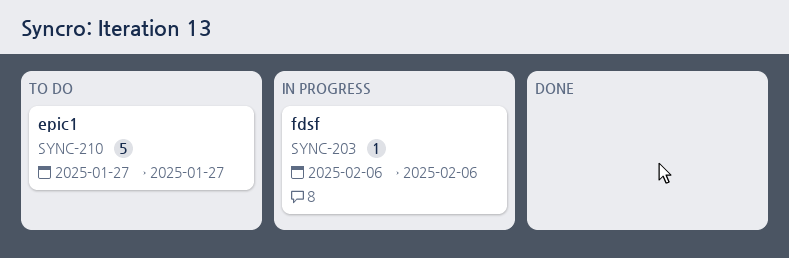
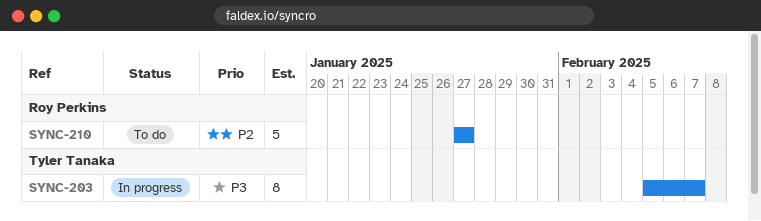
SYNC-203, estimate: 1 -> 8
SYNC-203, start: Feb 6 -> Feb 5
SYNC-203, due: Feb 6 -> Feb 7

